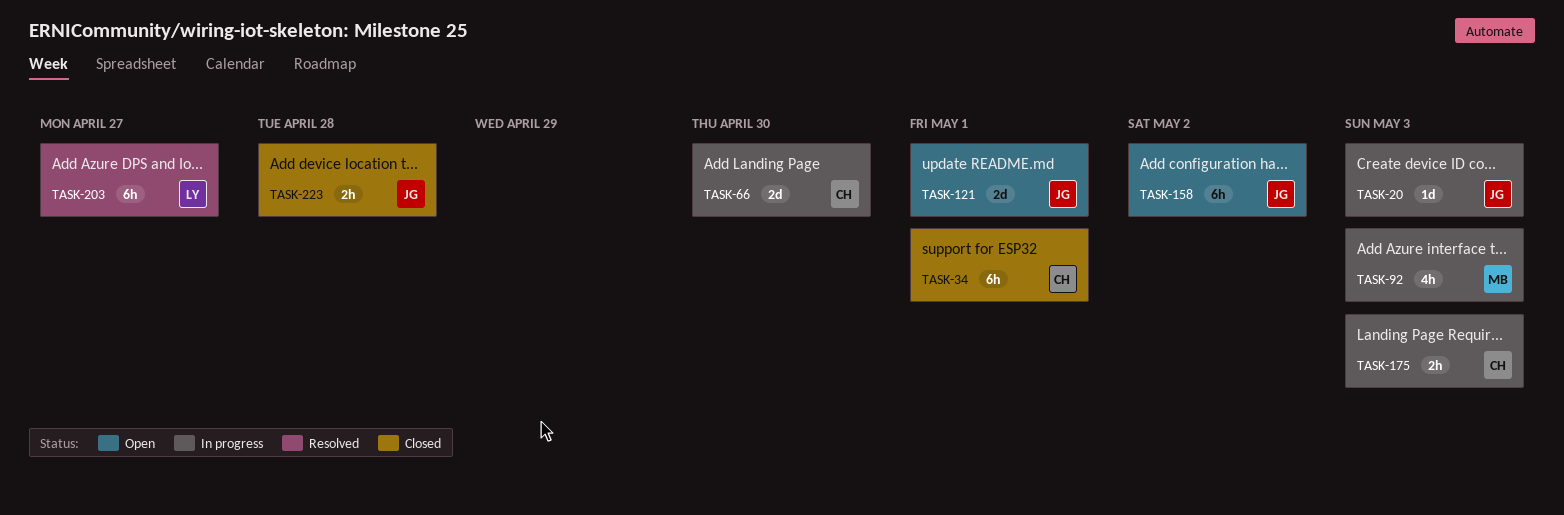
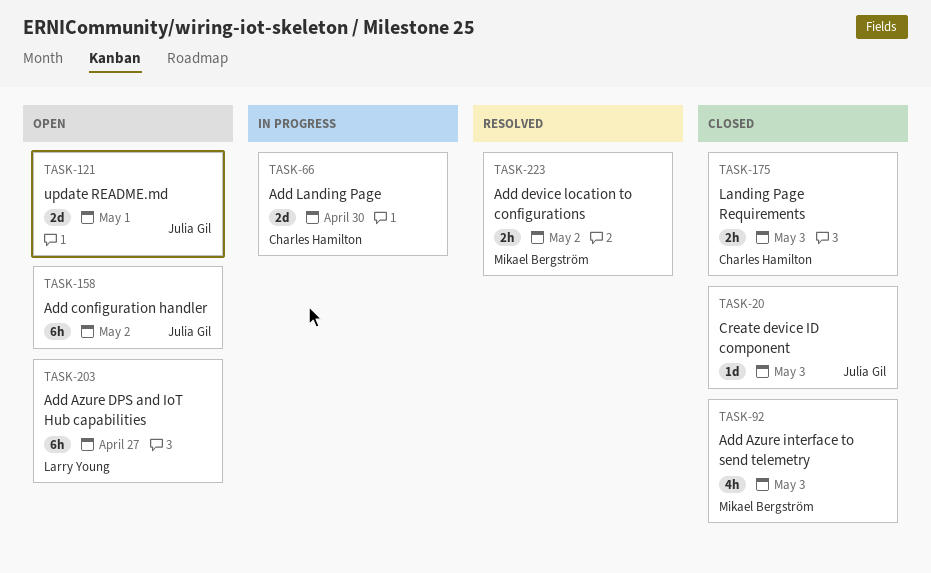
TASK-20, status: In progress -> Closed
TASK-34: present -> none
TASK-92, status: In progress -> Closed
TASK-175, status: In progress -> Closed
TASK-203, status: Resolved -> Open
TASK-223, status: Closed -> Resolved
TASK-223, owner: Julia Gil -> Mikael Bergström
TASK-223, due: Apr 28 -> May 2

